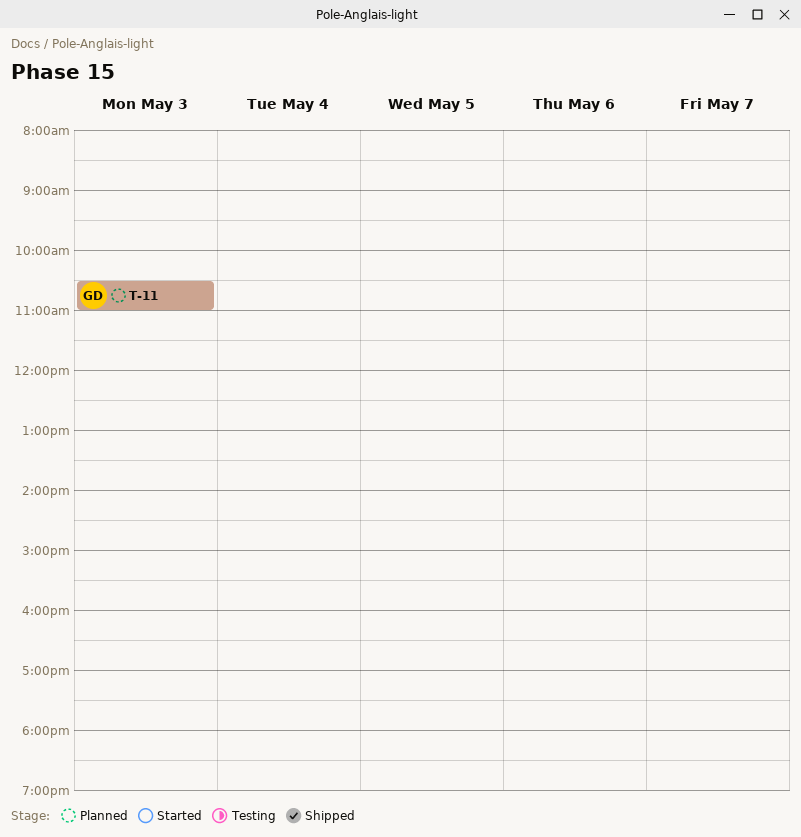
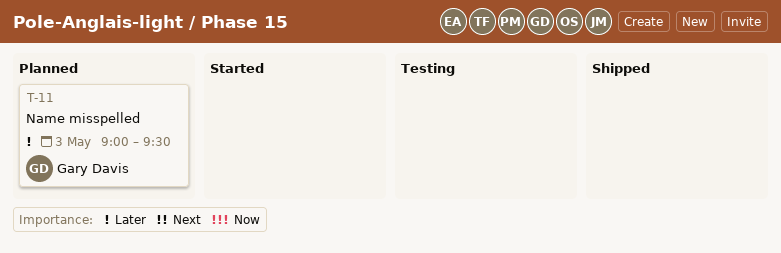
T-11, begins: 10:30 -> 09:00
T-11, ends: 11:00 -> 09:30

